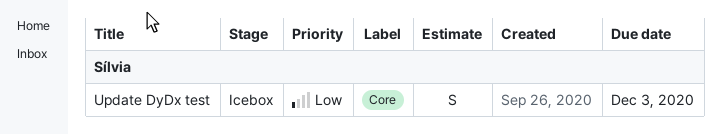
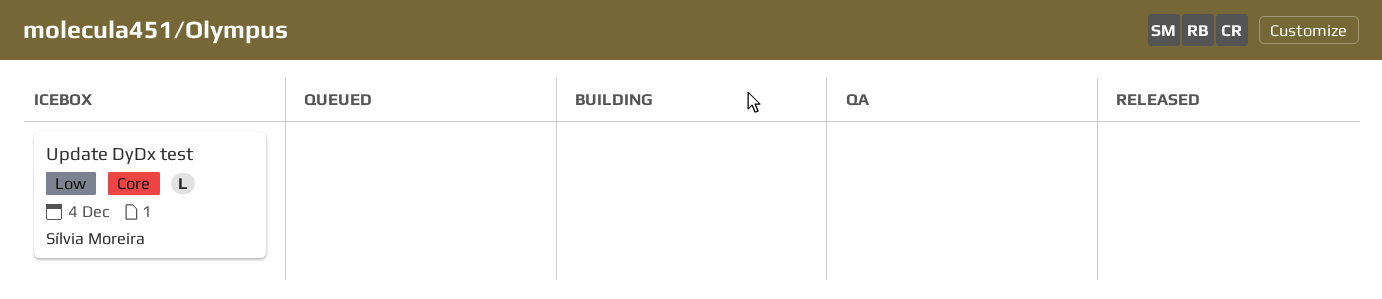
Update DyDx test, estimate: S -> L
Update DyDx test, due: Dec 3 -> Dec 4

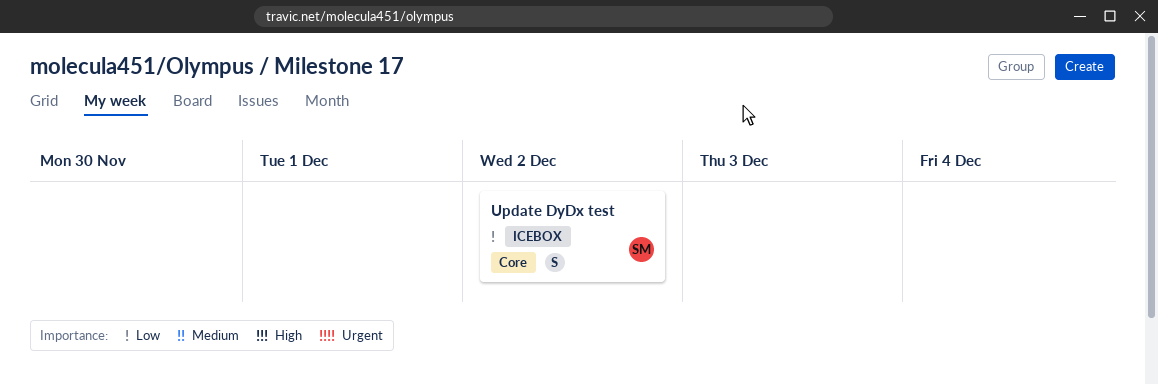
Update DyDx test, estimate: L -> S
Update DyDx test, due: Dec 4 -> Dec 2

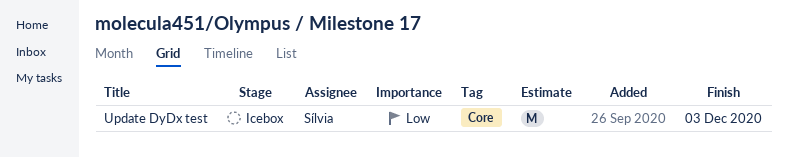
Update DyDx test, estimate: S -> M
Update DyDx test, due: Dec 2 -> Dec 3

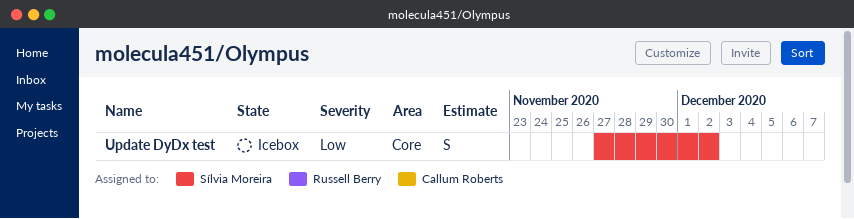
Update DyDx test, estimate: M -> S
Update DyDx test, due: Dec 3 -> Dec 2

